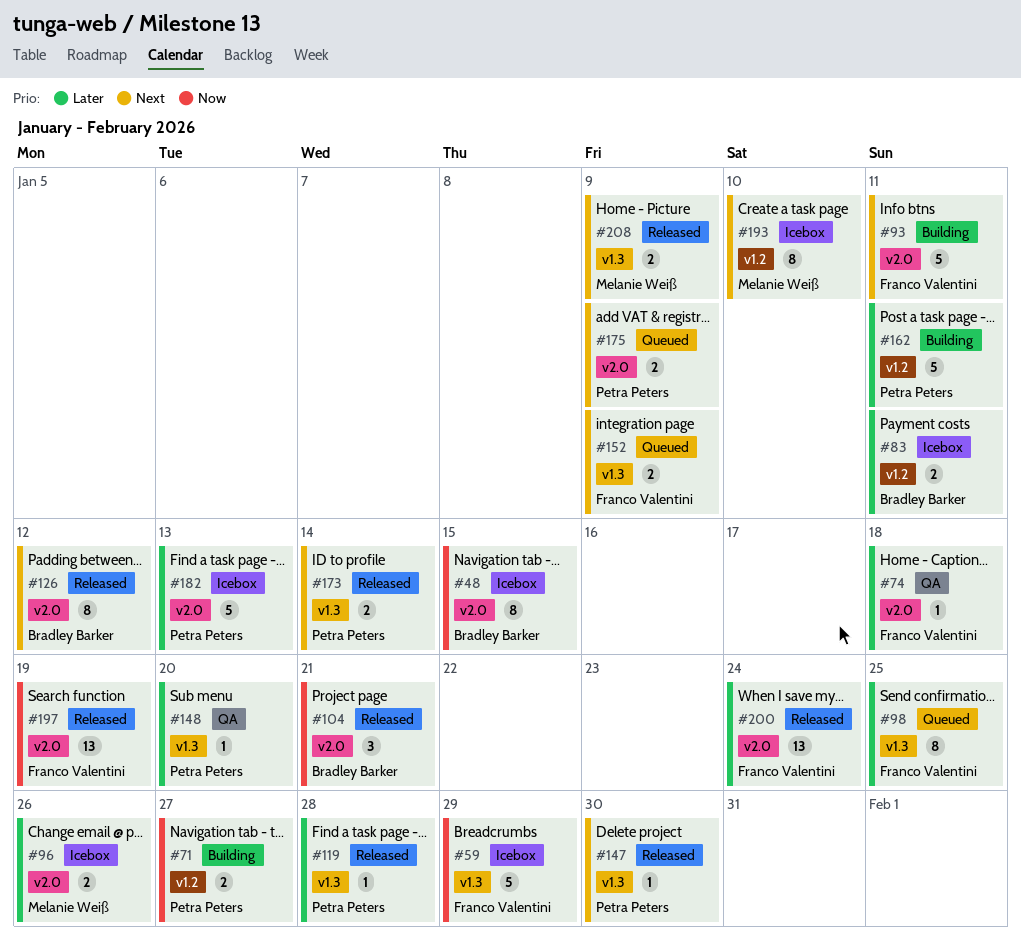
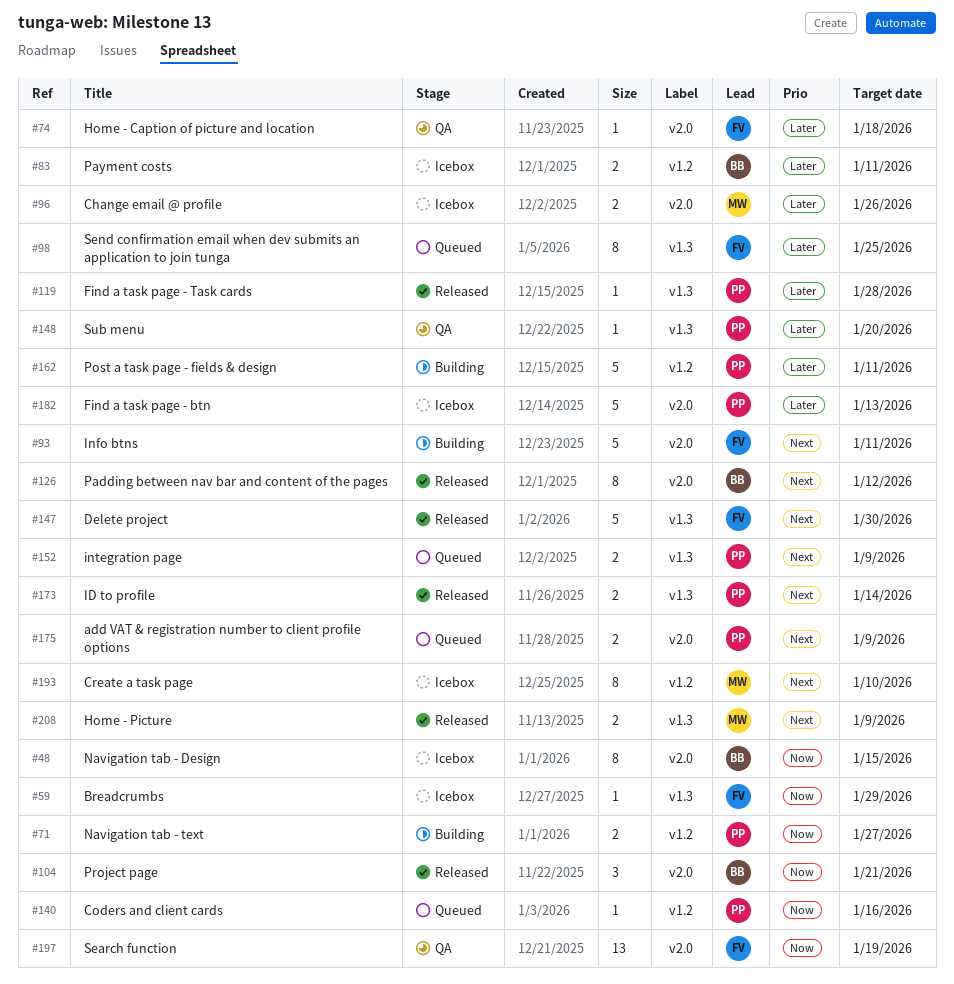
#59, estimate: 5 -> 1
#140: none -> present
#147, owner: Petra Peters -> Franco Valentini
#147, estimate: 1 -> 5
#152, owner: Franco Valentini -> Petra Peters
#197, status: Released -> QA
#200: present -> none

